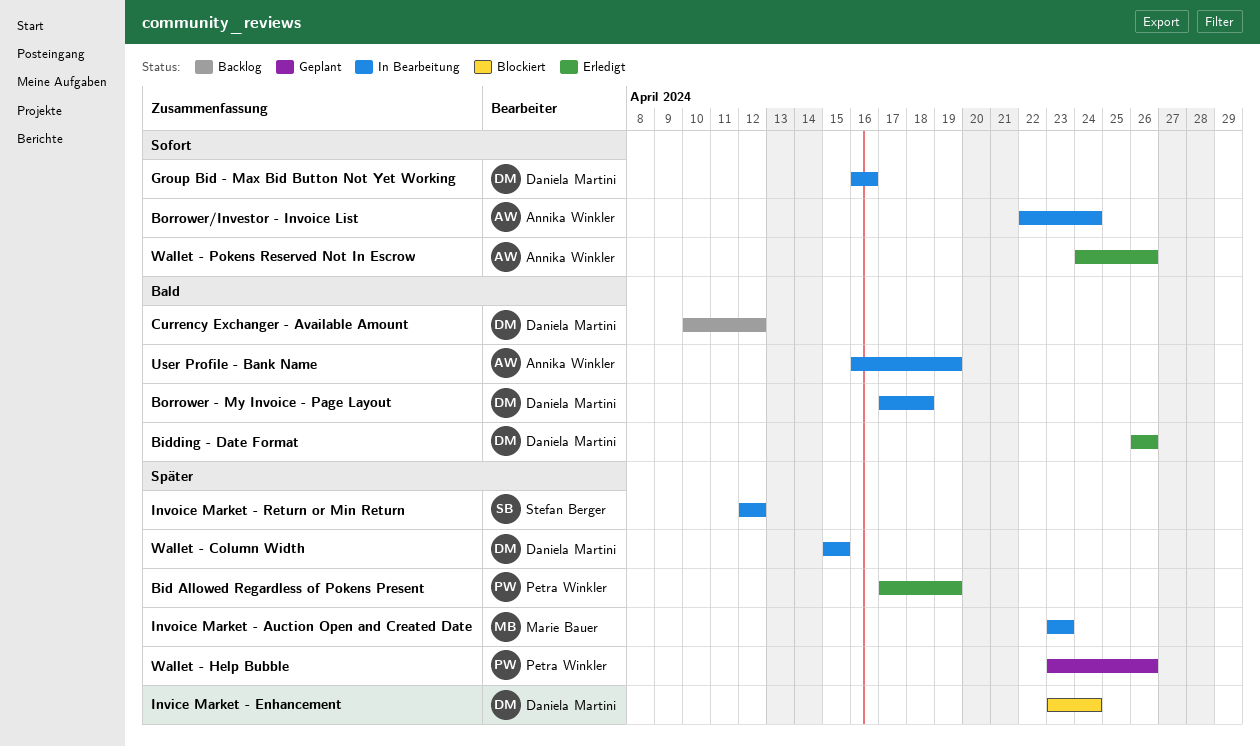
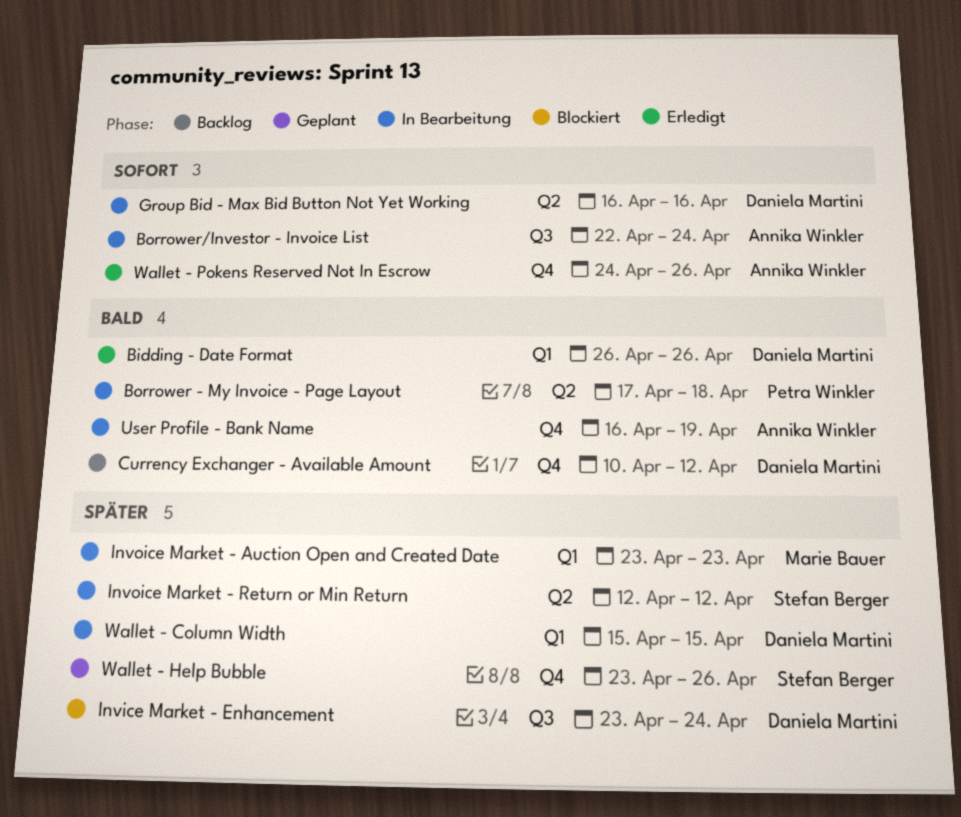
Bid Allowed Regardless of Pokens Present: present -> none
Borrower - My Invoice - Page Layout, owner: Daniela Martini -> Petra Winkler
Wallet - Help Bubble, owner: Petra Winkler -> Stefan Berger

